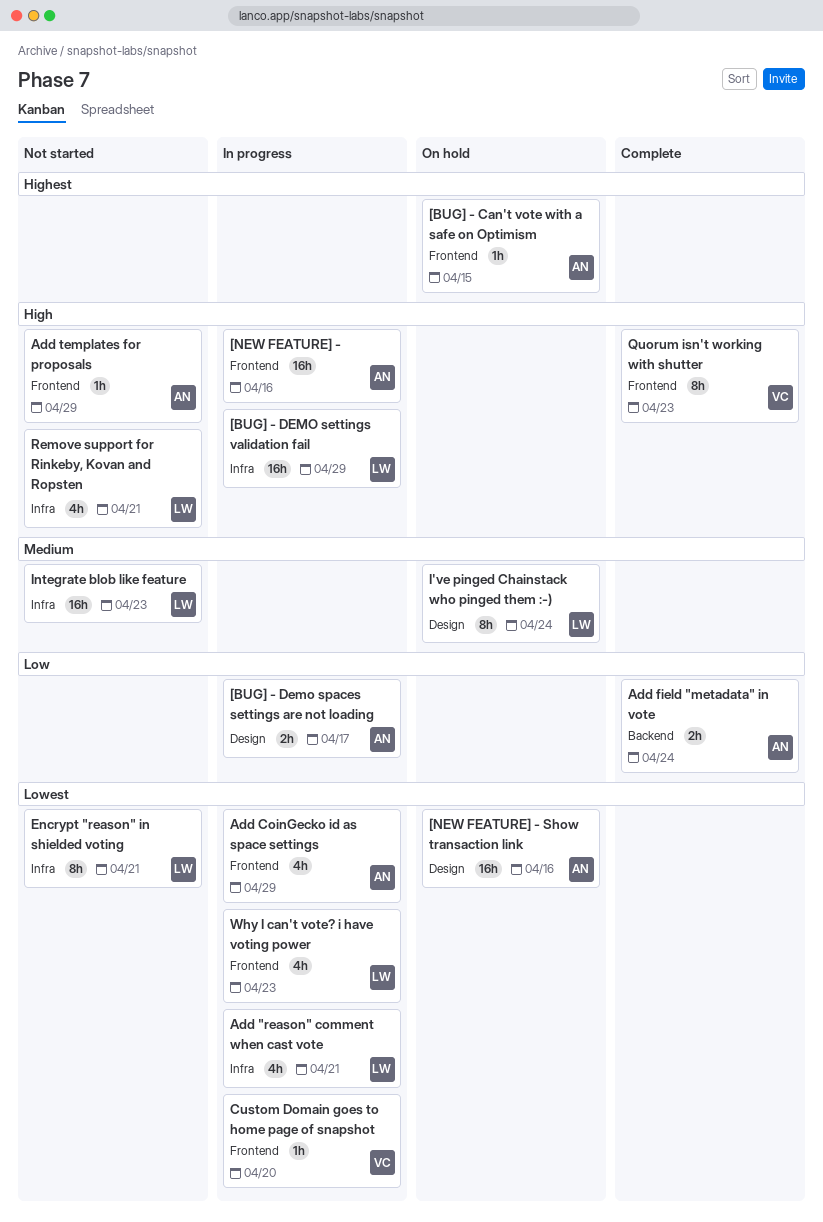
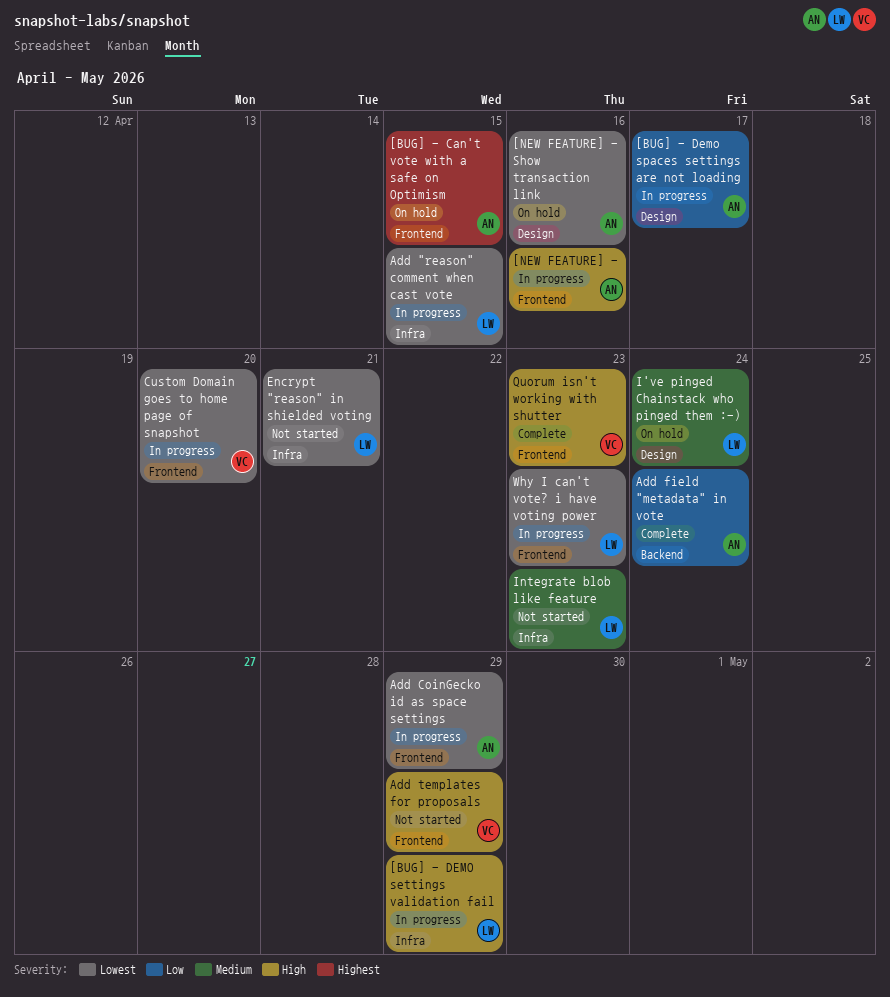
Add "reason" comment when cast vote, due: Apr 21 -> Apr 15
Add templates for proposals, owner: AN -> VC
Remove support for Rinkeby, Kovan and Ropsten: present -> none

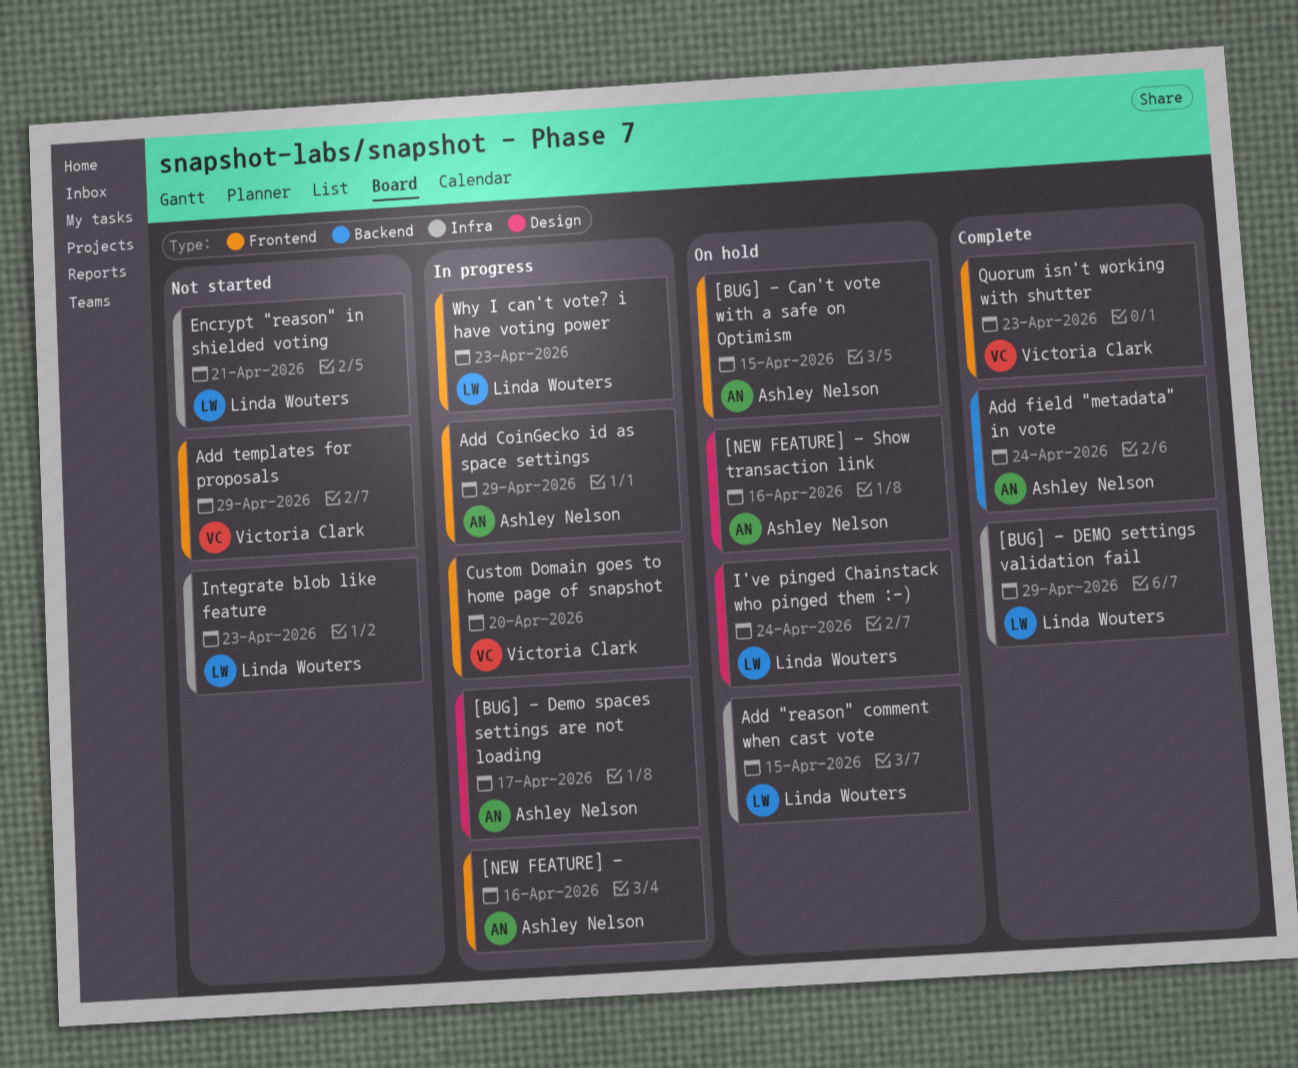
[BUG] - DEMO settings validation fail, status: In progress -> Complete
Add "reason" comment when cast vote, status: In progress -> On hold

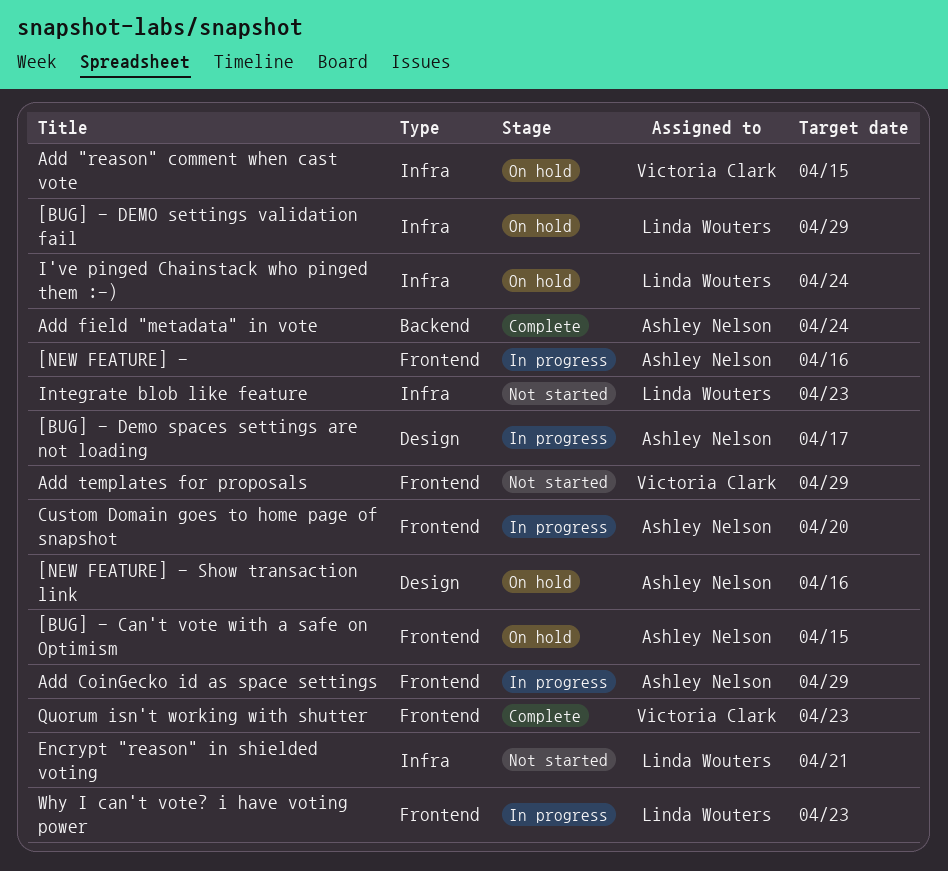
[BUG] - DEMO settings validation fail, status: Complete -> On hold
Add "reason" comment when cast vote, owner: Linda Wouters -> Victoria Clark
Custom Domain goes to home page of snapshot, owner: Victoria Clark -> Ashley Nelson
I've pinged Chainstack who pinged them :-), label: Design -> Infra

